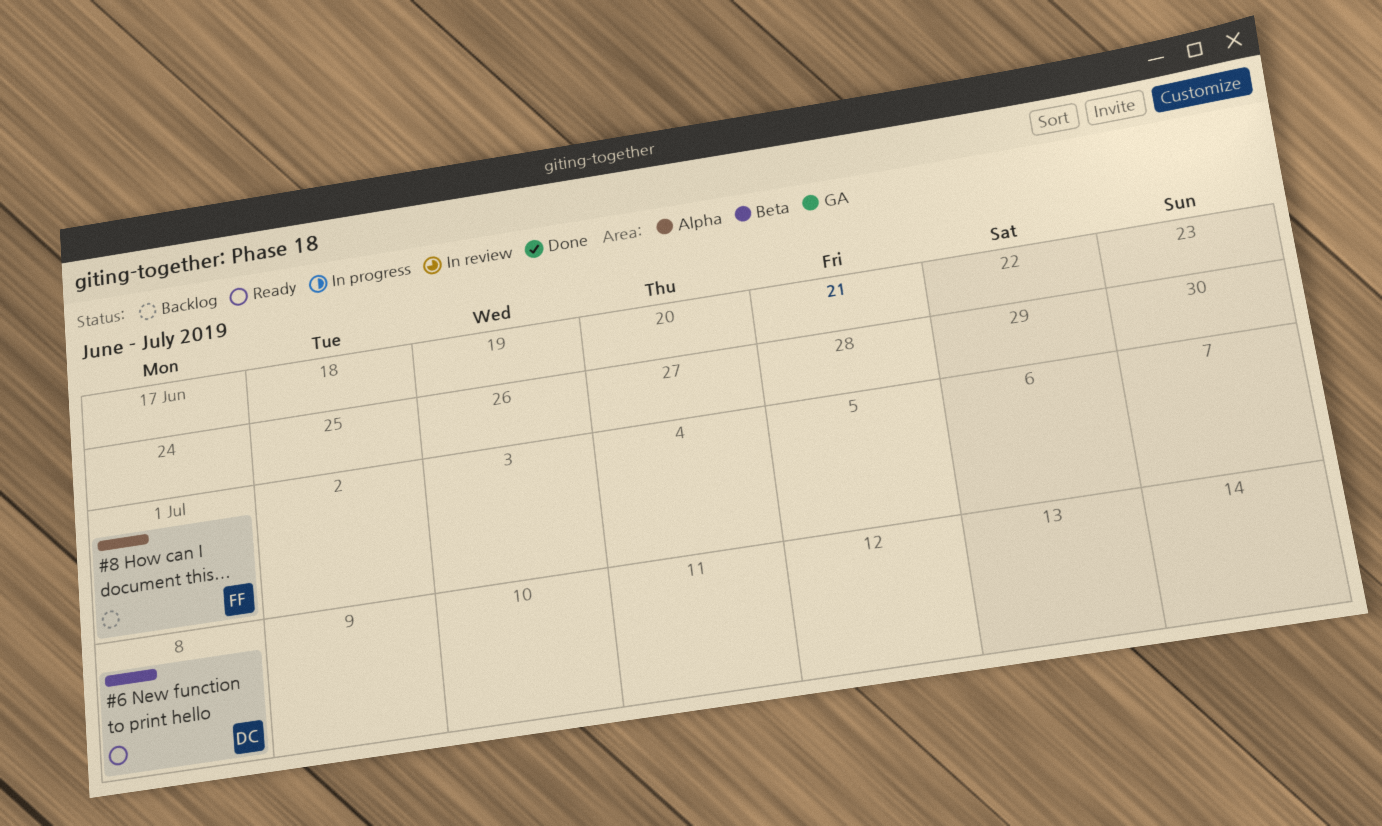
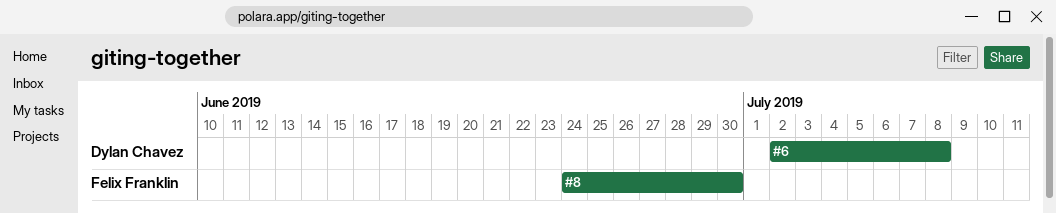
#8, due: Jul 1 -> Jun 30

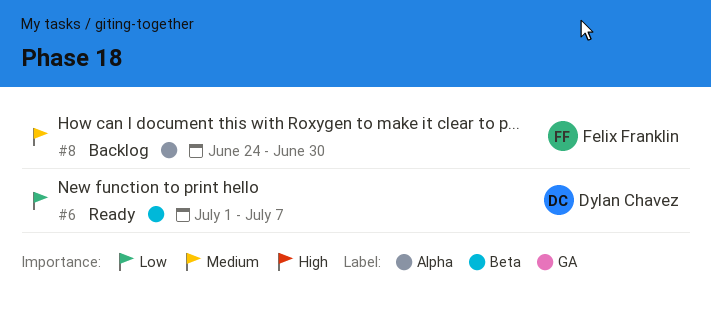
#6, start: Jul 2 -> Jul 1
#6, due: Jul 8 -> Jul 7

